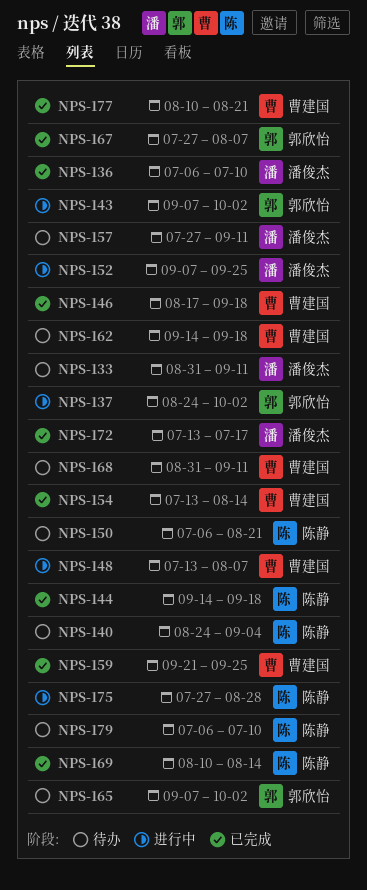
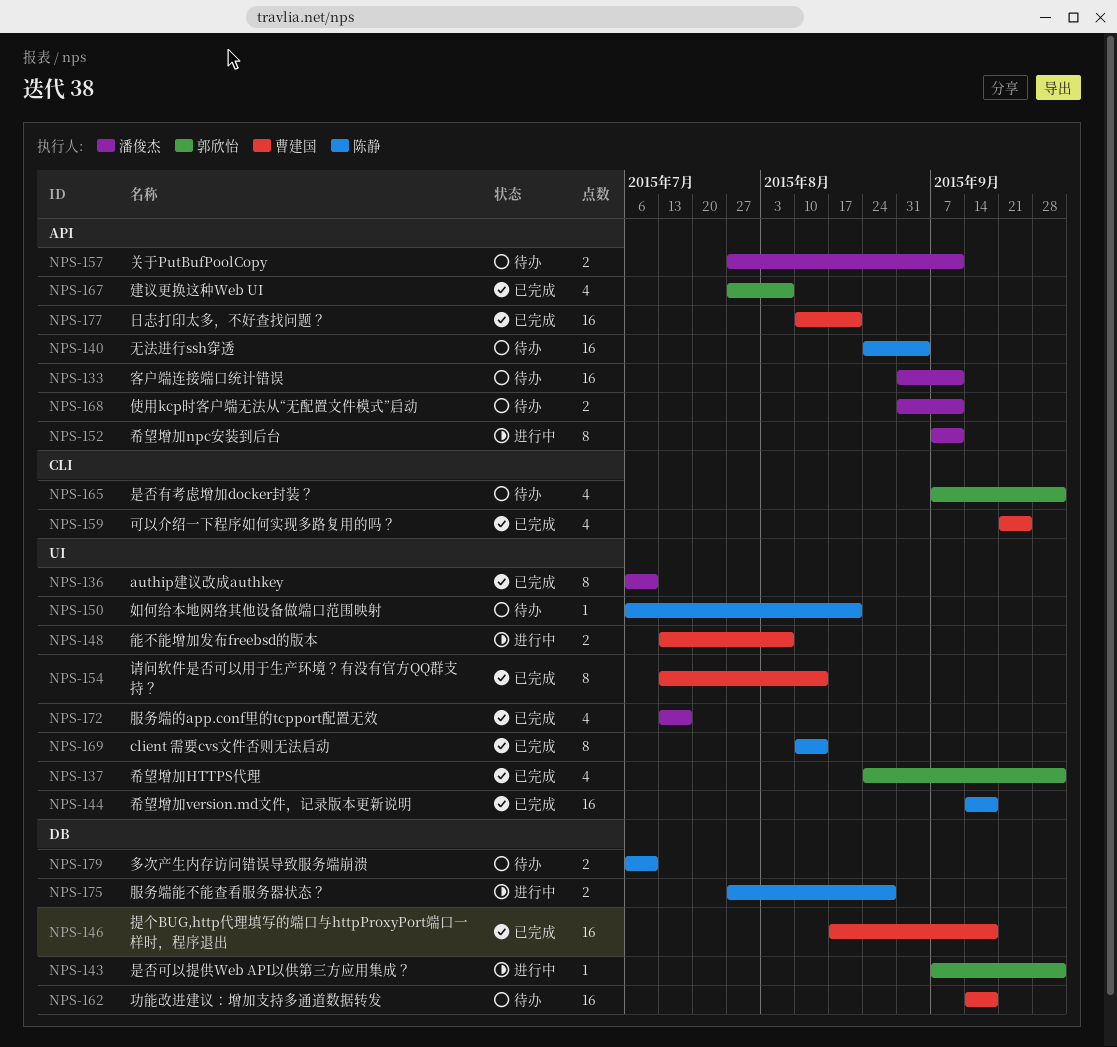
NPS-137, status: 进行中 -> 已完成
NPS-152, due: Sep 25 -> Sep 11
NPS-168, owner: 曹建国 -> 潘俊杰

